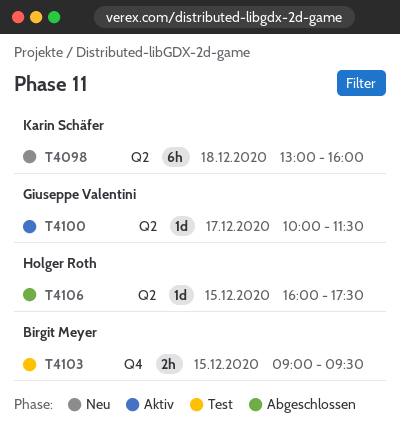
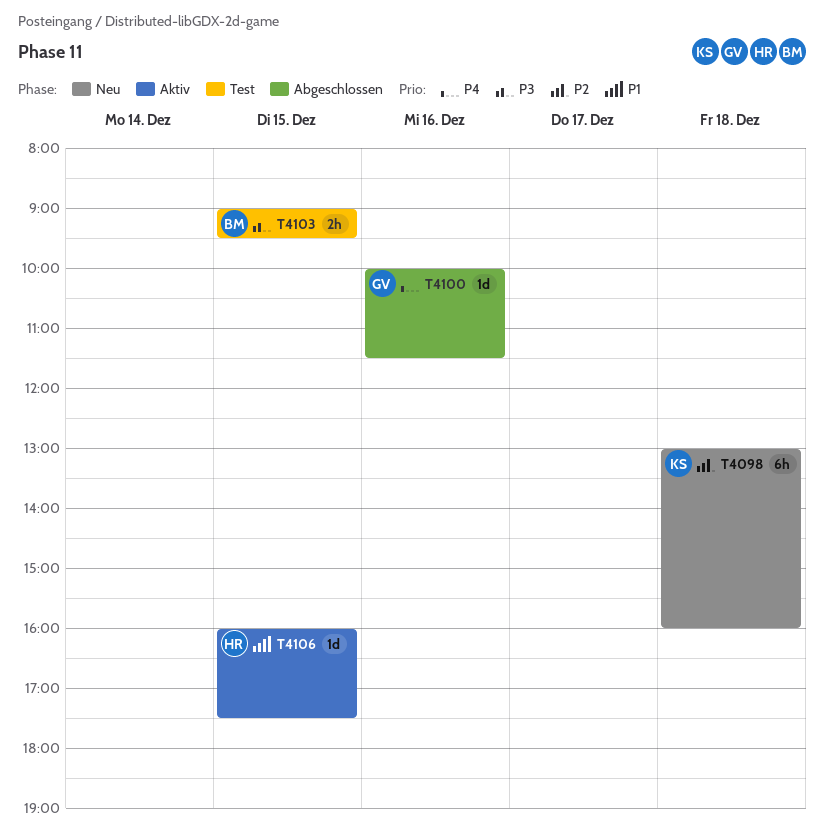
T4100, status: Aktiv -> Abgeschlossen
T4100, day: Dec 17 -> Dec 16
T4106, status: Abgeschlossen -> Aktiv

